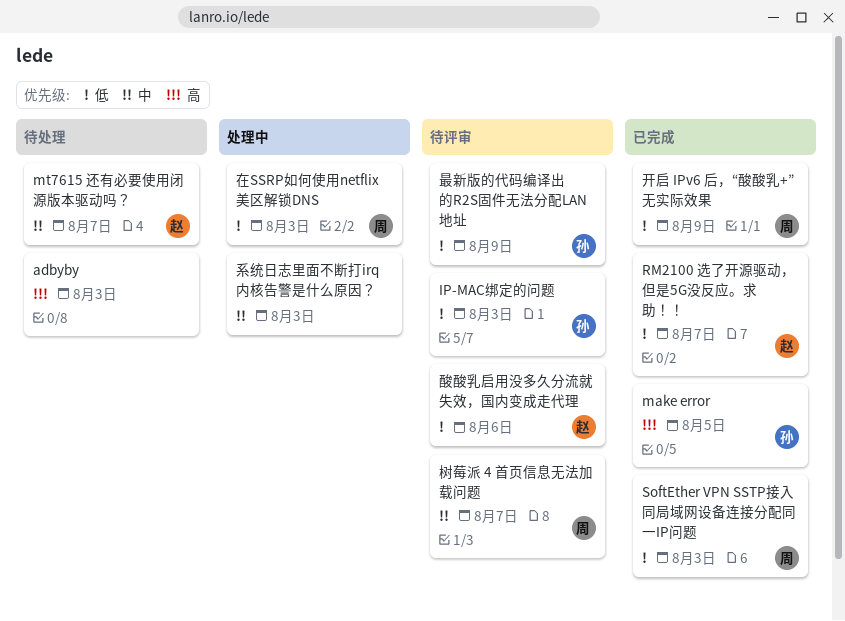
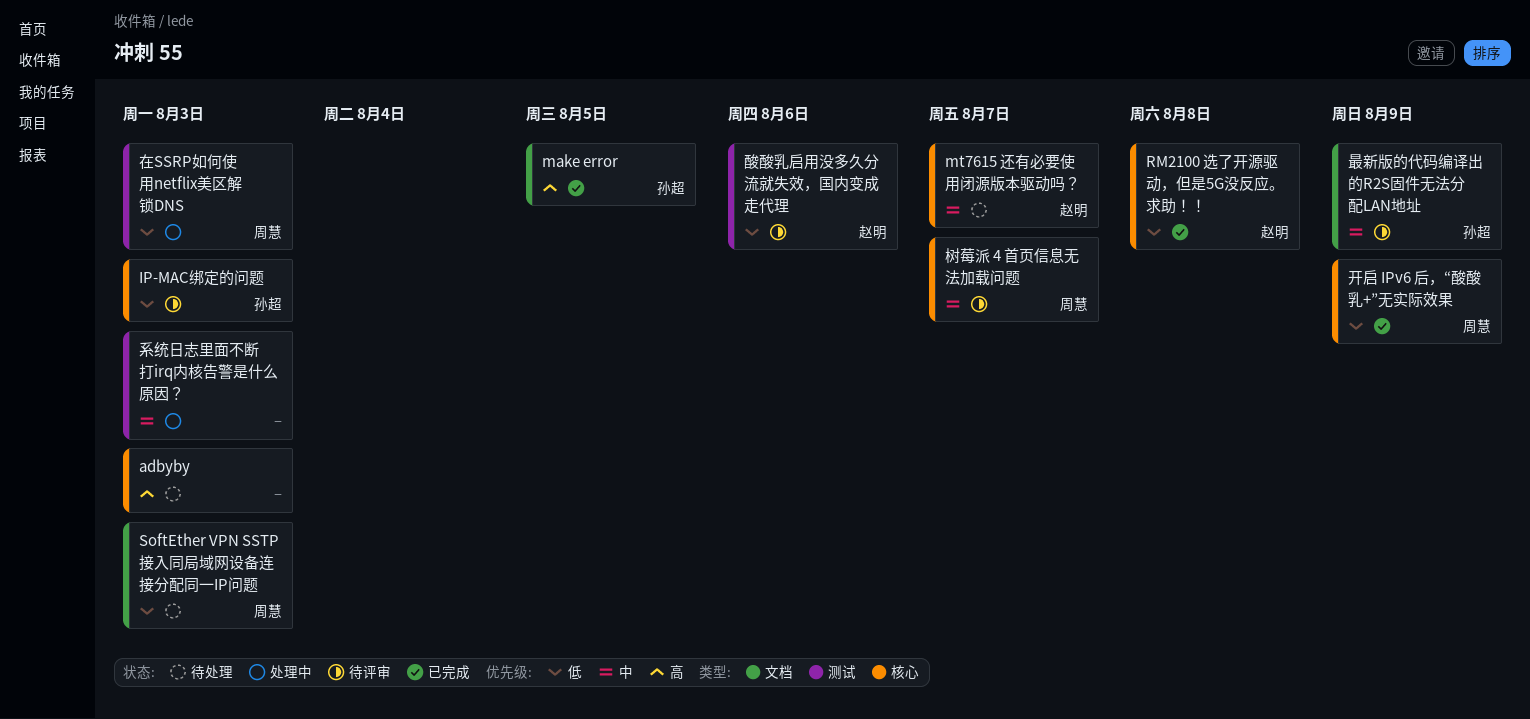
RM2100 选了开源驱动，但是5G没反应。求助！！, due: Aug 7 -> Aug 8
SoftEther VPN SSTP接入同局域网设备连接分配同一IP问题, status: 已完成 -> 待处理
最新版的代码编译出的R2S固件无法分配LAN地址, priority: 低 -> 中

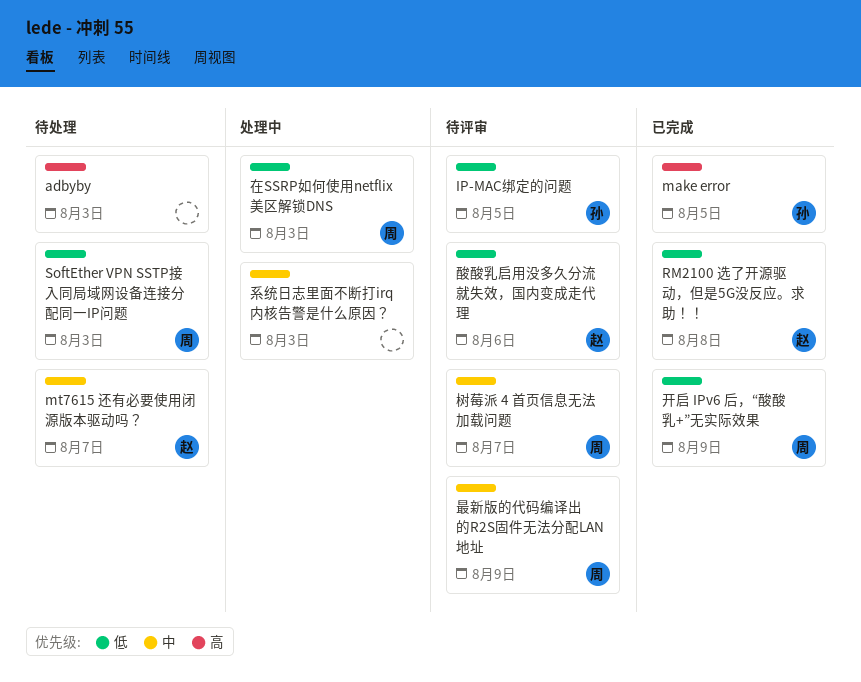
IP-MAC绑定的问题, due: Aug 3 -> Aug 5
最新版的代码编译出的R2S固件无法分配LAN地址, owner: 孙超 -> 周慧

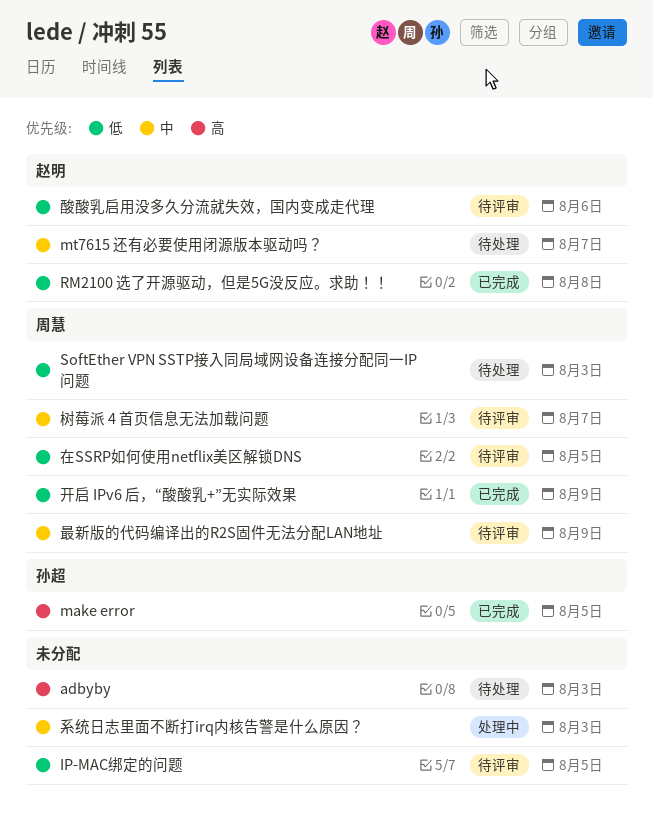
IP-MAC绑定的问题, owner: 孙超 -> none
在SSRP如何使用netflix美区解锁DNS, status: 处理中 -> 待评审
在SSRP如何使用netflix美区解锁DNS, due: Aug 3 -> Aug 5

